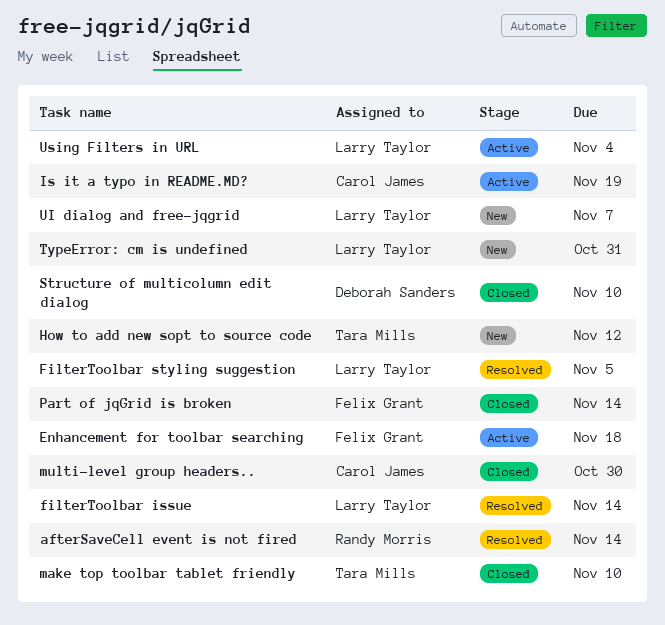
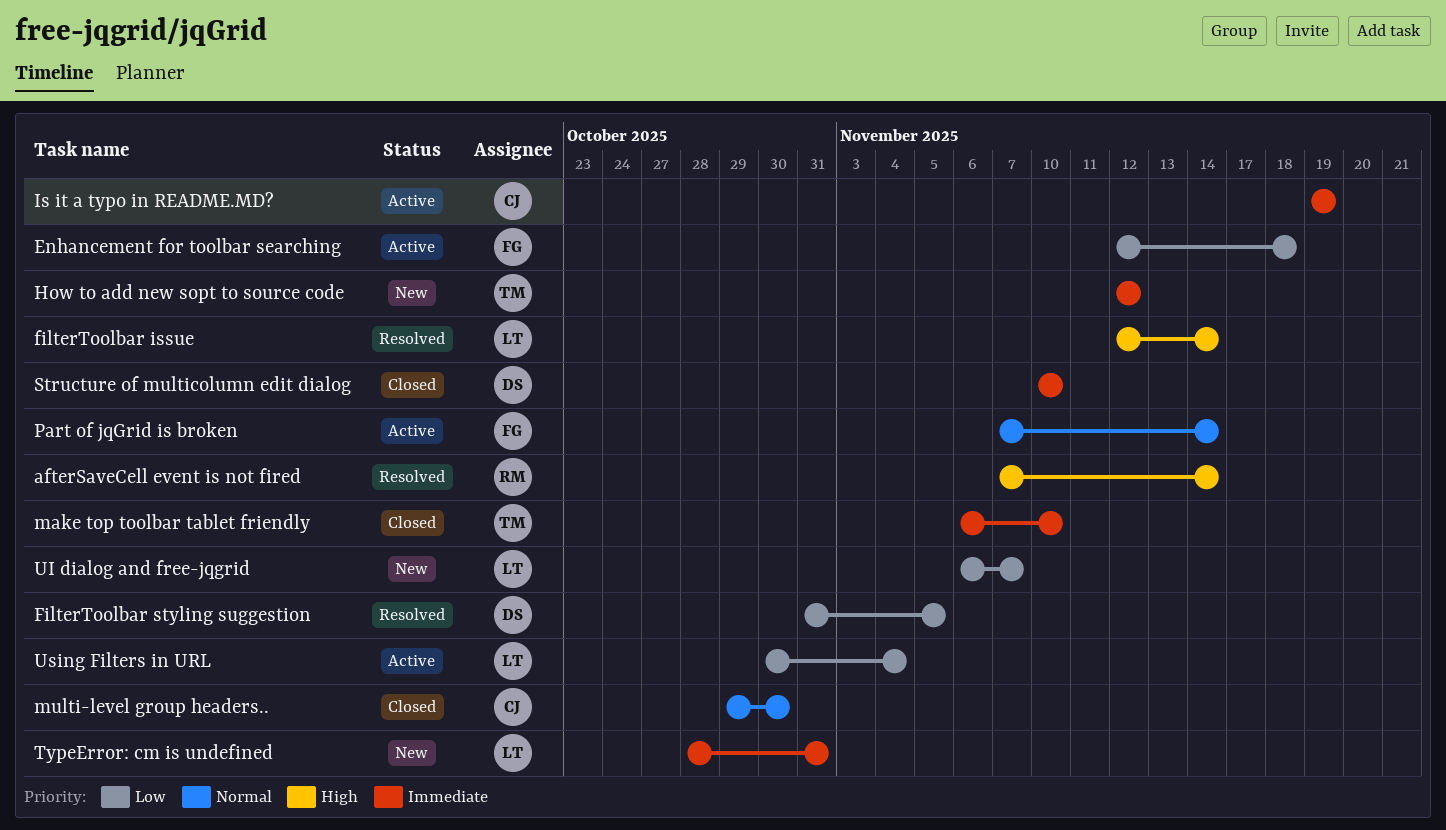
FilterToolbar styling suggestion, owner: Larry Taylor -> Deborah Sanders
Part of jqGrid is broken, status: Closed -> Active

